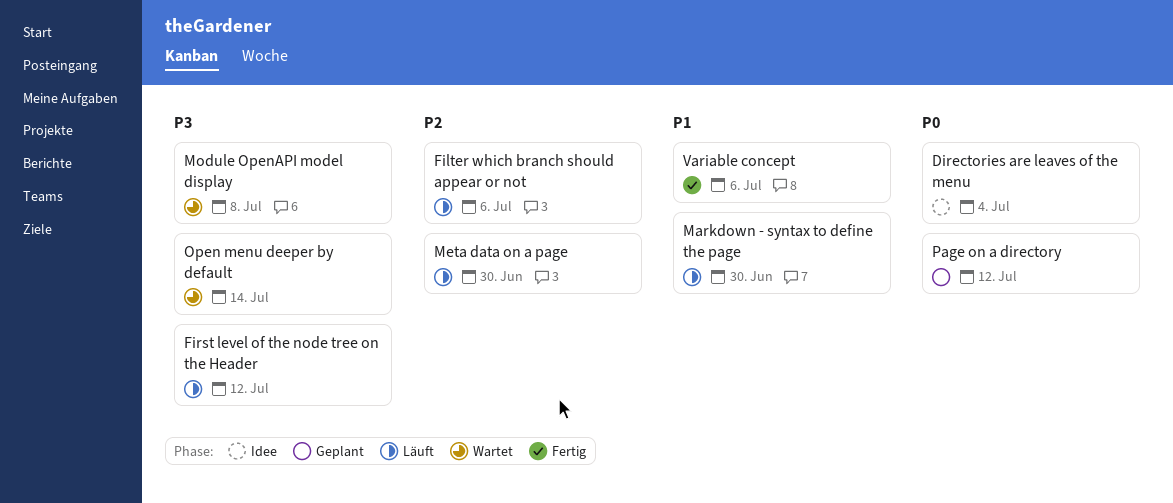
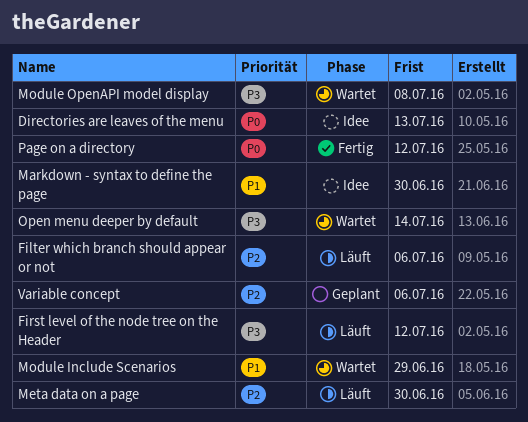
Directories are leaves of the menu, due: Jul 4 -> Jul 13
Markdown - syntax to define the page, status: Läuft -> Idee
Module Include Scenarios: none -> present
Page on a directory, status: Geplant -> Fertig
Variable concept, status: Fertig -> Geplant
Variable concept, priority: P1 -> P2

